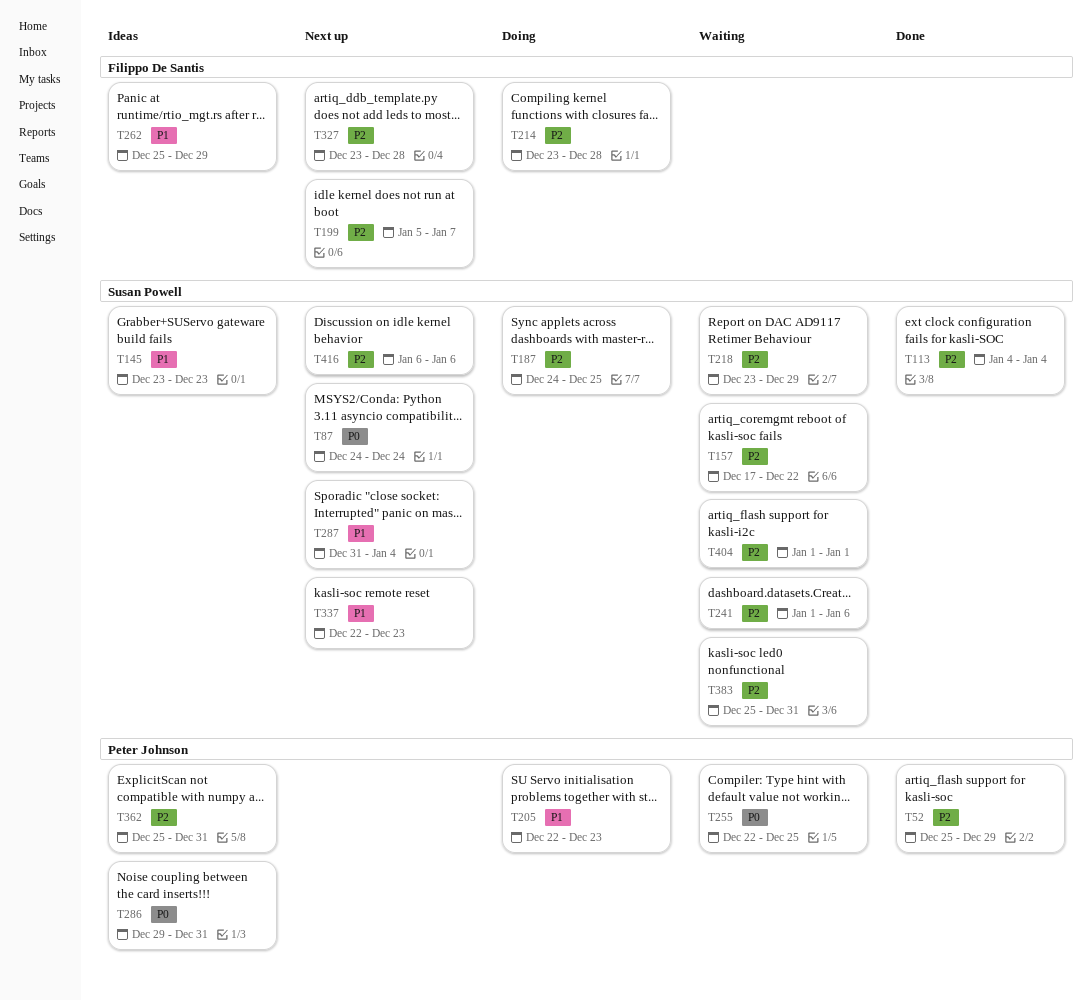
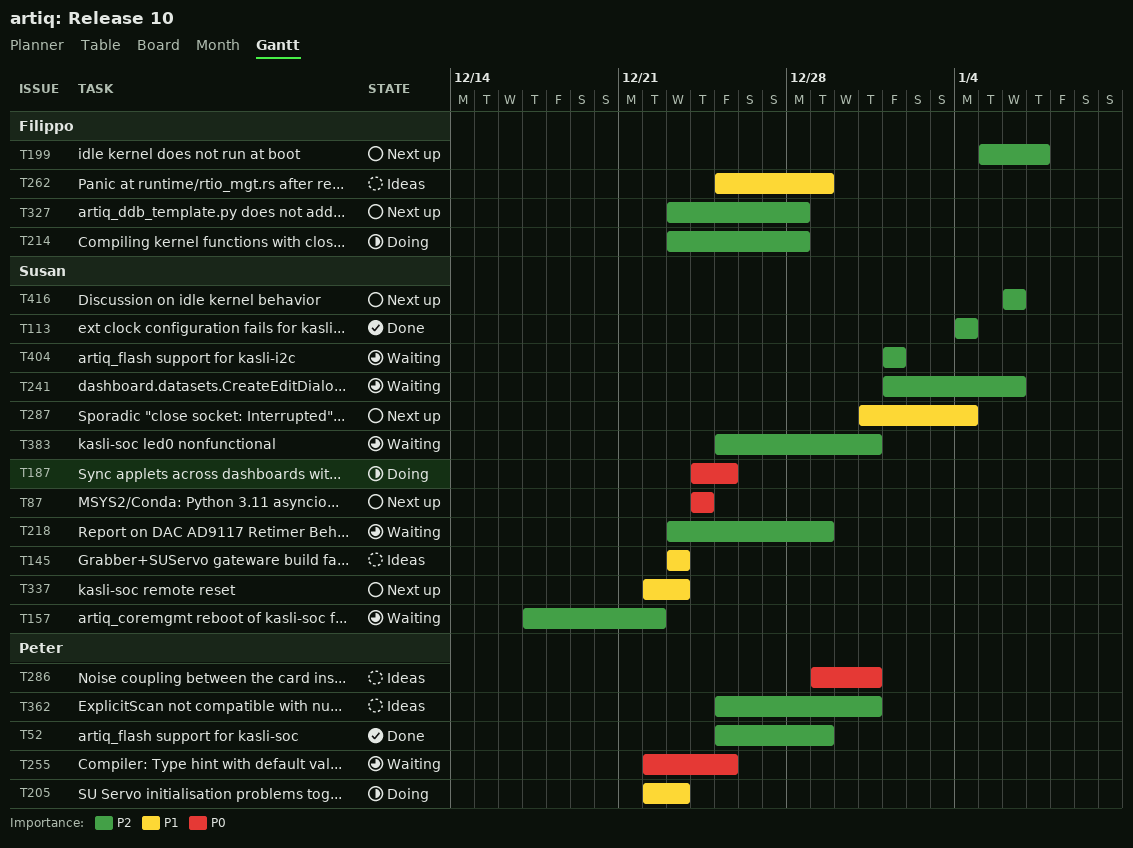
T187, priority: P2 -> P0

